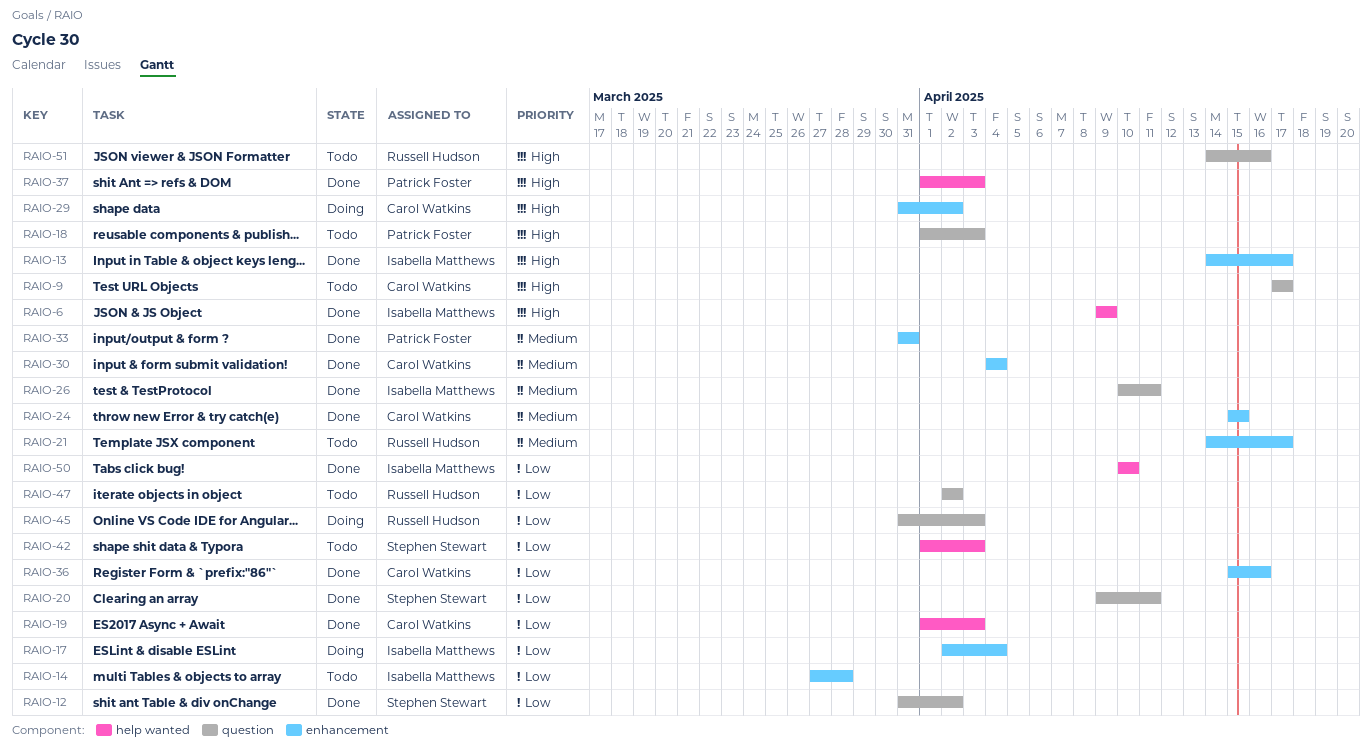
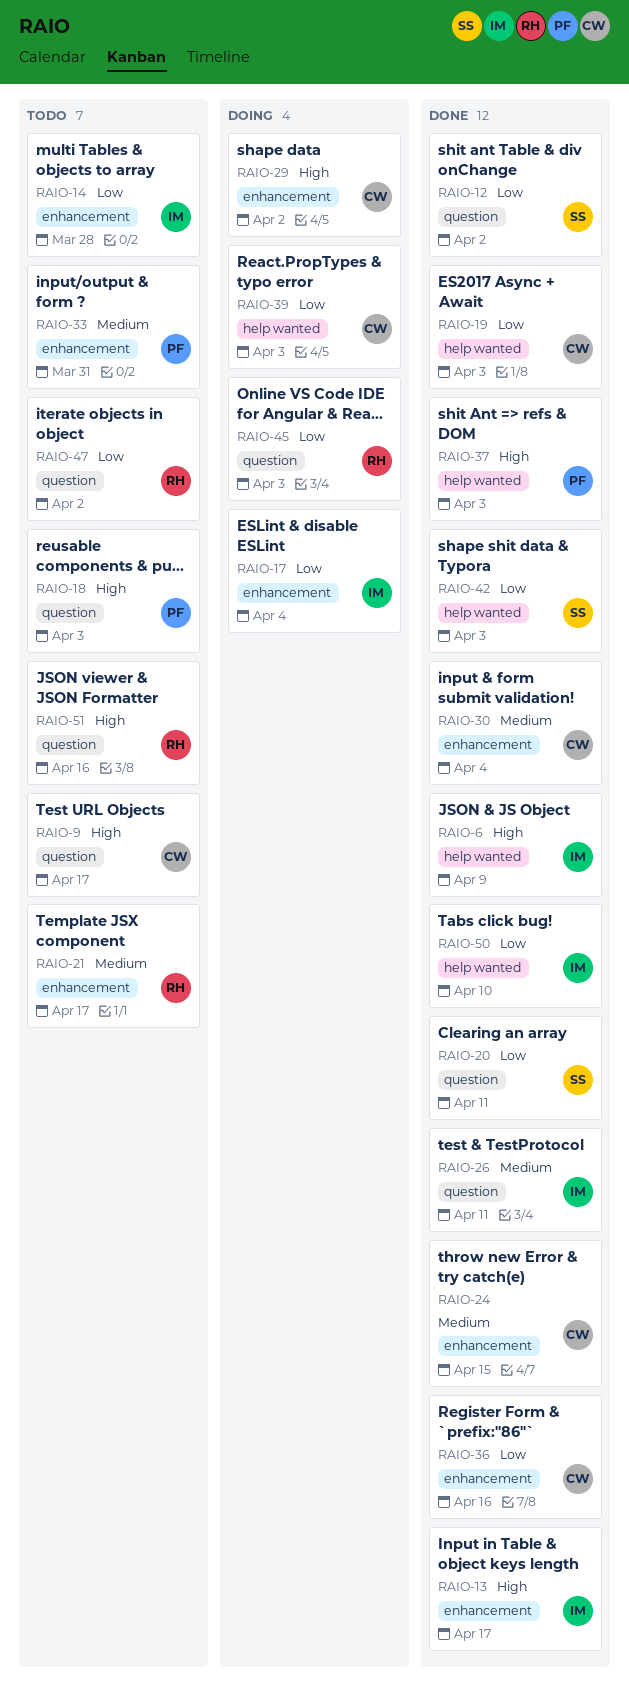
RAIO-33, status: Done -> Todo
RAIO-39: none -> present
RAIO-42, status: Todo -> Done

